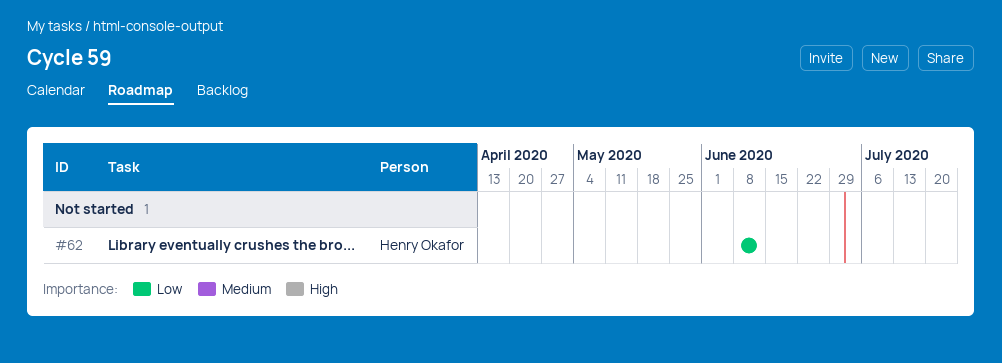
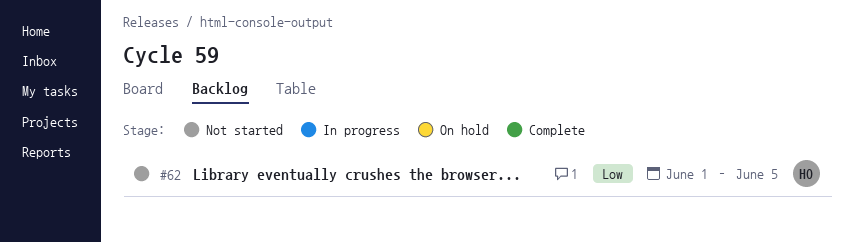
#62, start: Jun 8 -> Jun 1
#62, due: Jun 12 -> Jun 5

